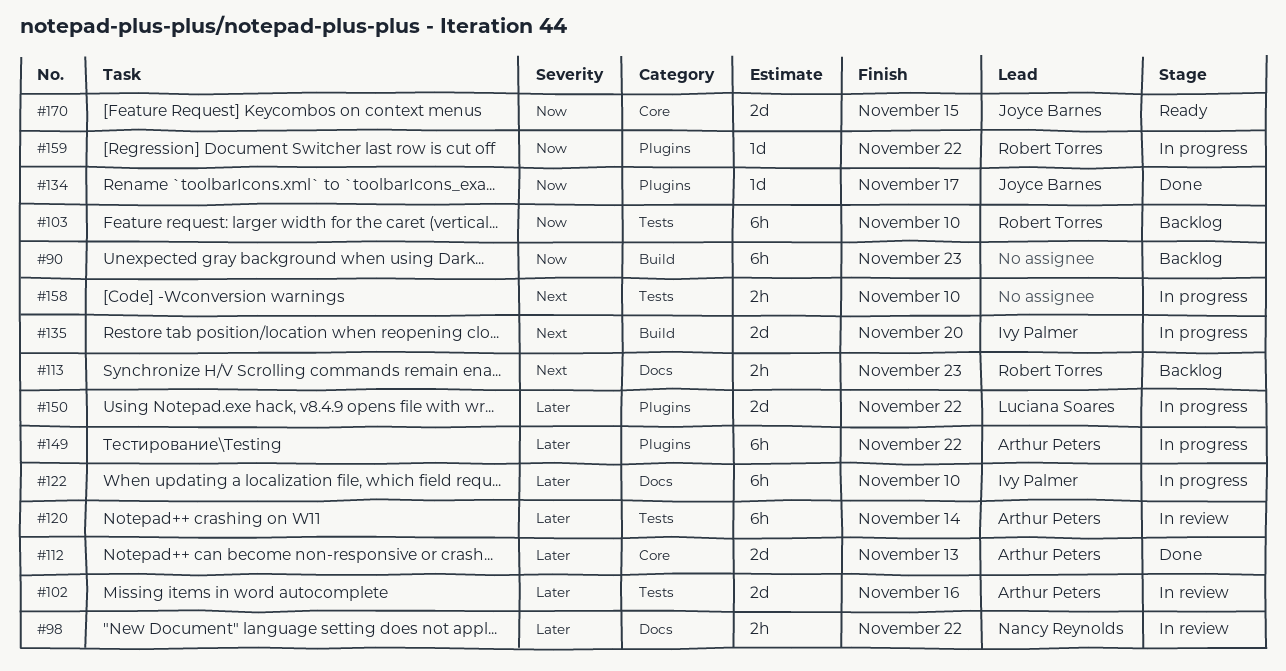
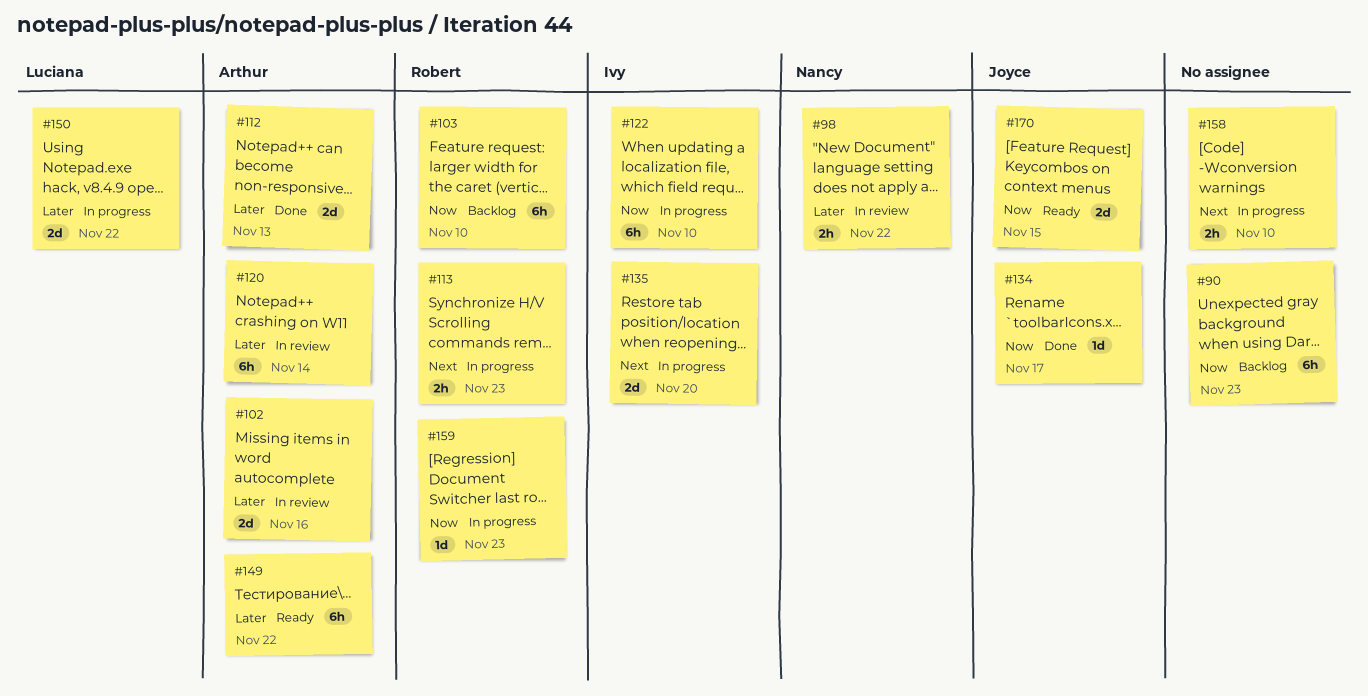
#113, status: Backlog -> In progress
#122, priority: Later -> Now
#149, status: In progress -> Ready
#159, due: Nov 22 -> Nov 23

